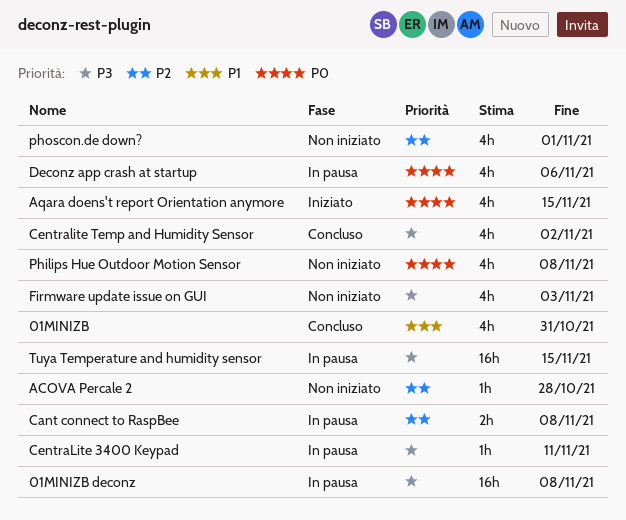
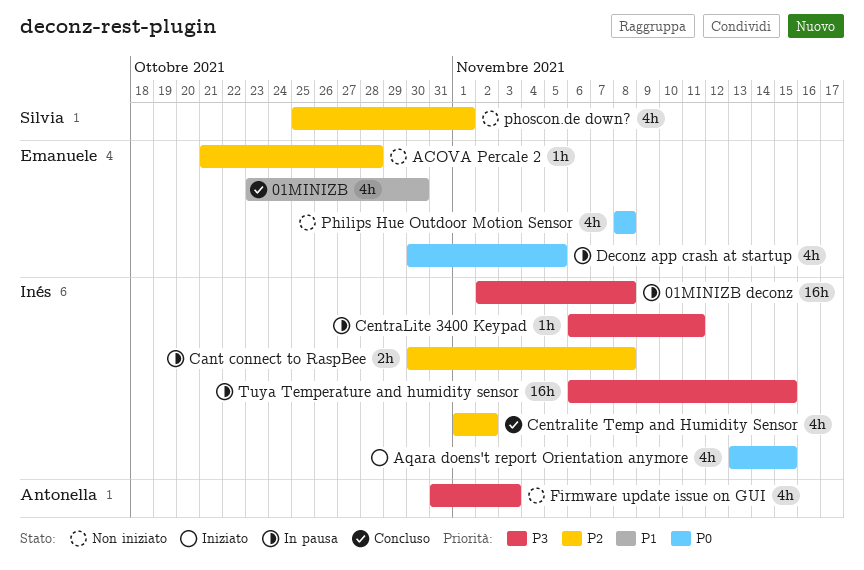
01MINIZB, due: Oct 31 -> Oct 30
Centralite Temp and Humidity Sensor, priority: P3 -> P2
Deconz app crash at startup, due: Nov 6 -> Nov 5

